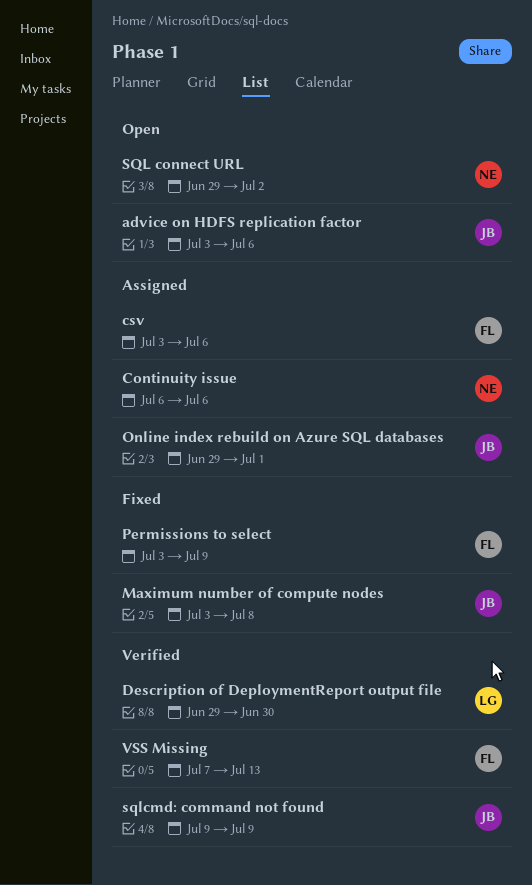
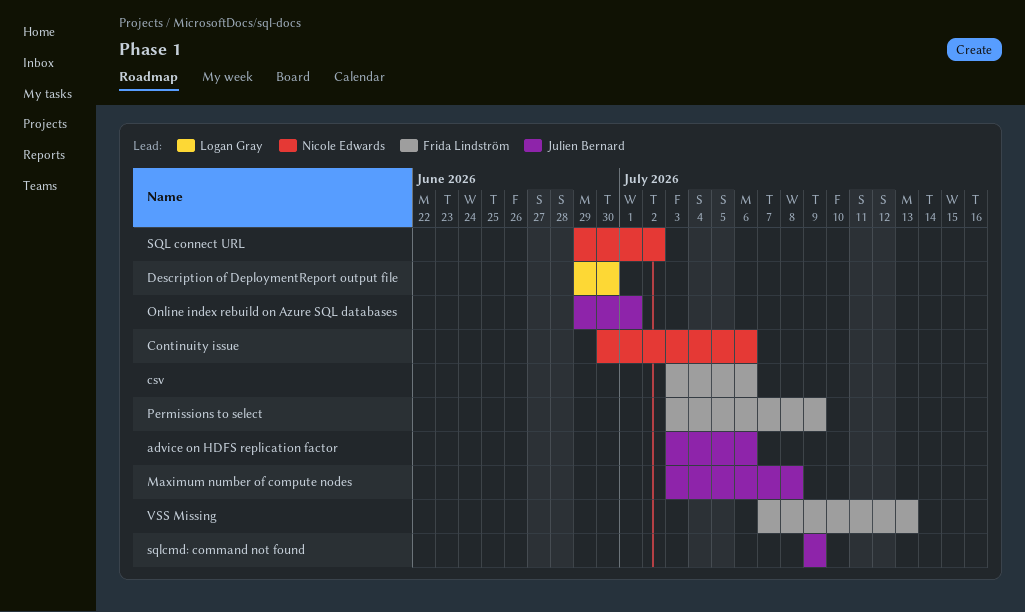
Continuity issue, start: Jul 6 -> Jun 30

